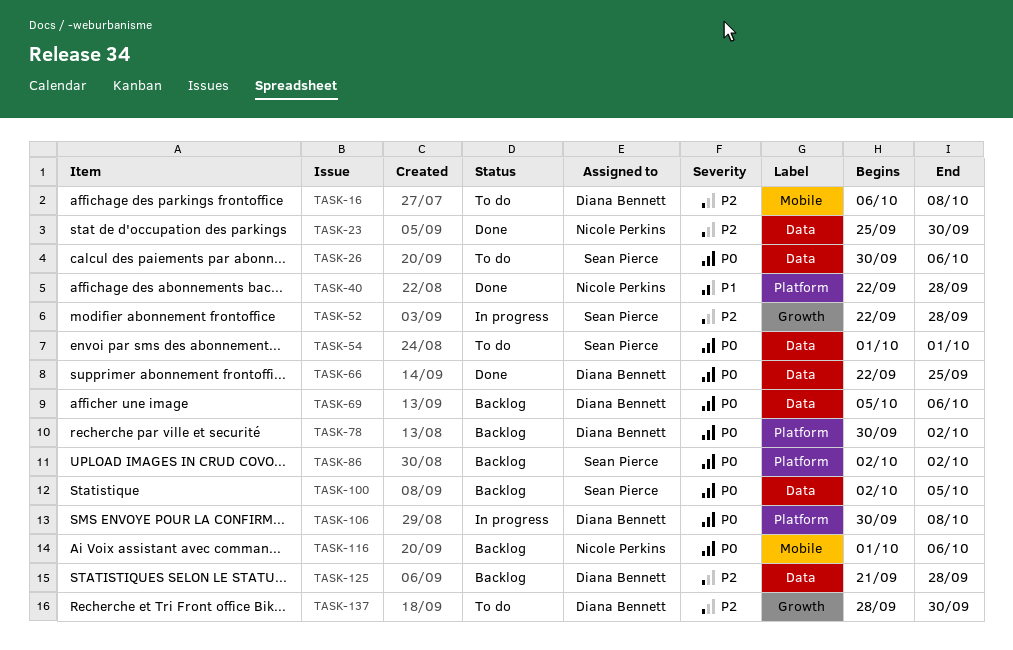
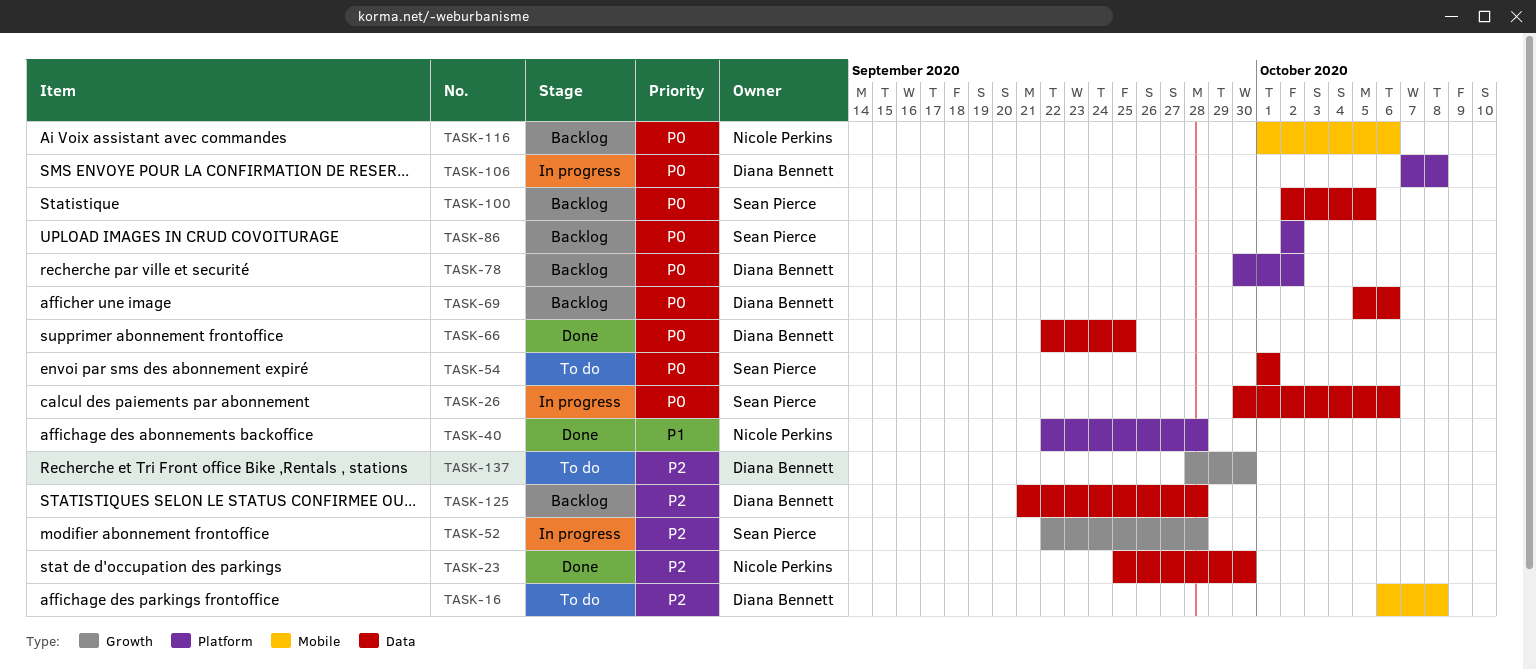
TASK-26, status: To do -> In progress
TASK-106, start: Sep 30 -> Oct 7

